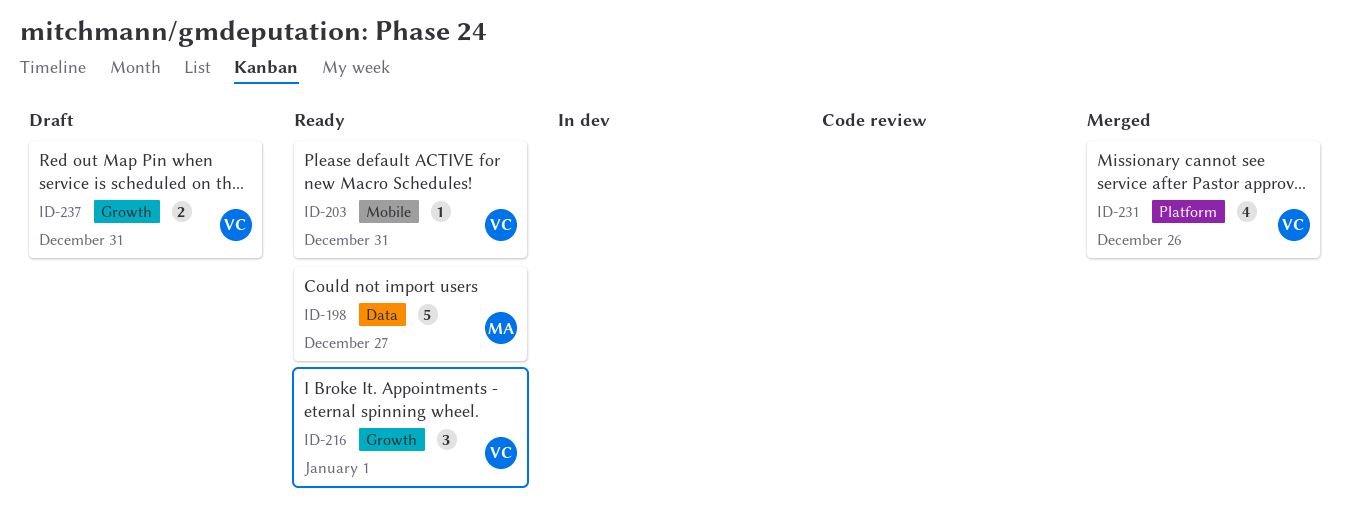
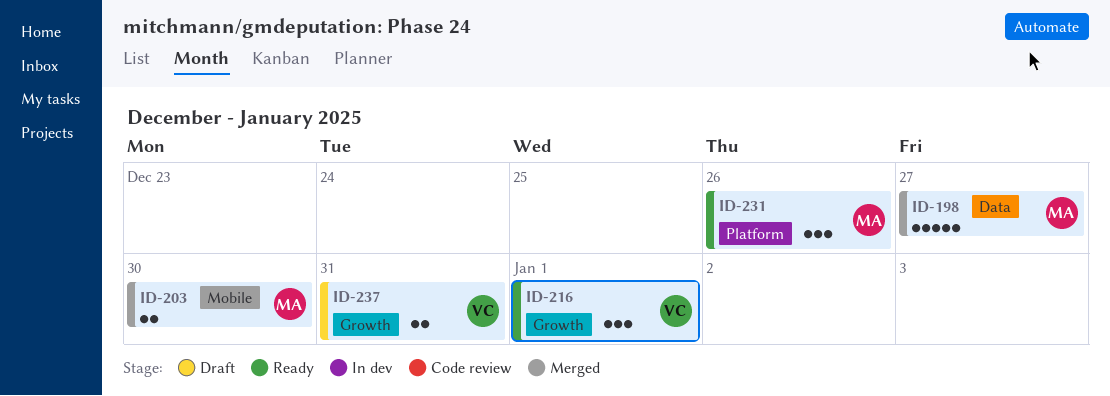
ID-198, status: Ready -> Merged
ID-203, status: Ready -> Merged
ID-203, owner: VC -> MA
ID-203, estimate: 1 -> 2
ID-203, due: Dec 31 -> Dec 30
ID-231, status: Merged -> Ready
ID-231, owner: VC -> MA
ID-231, estimate: 4 -> 3

